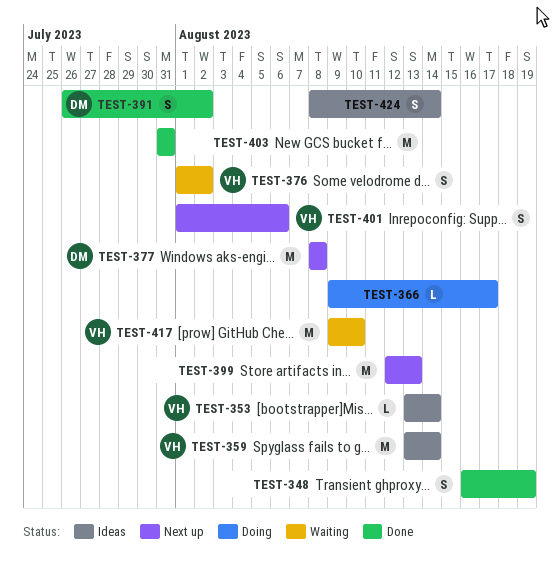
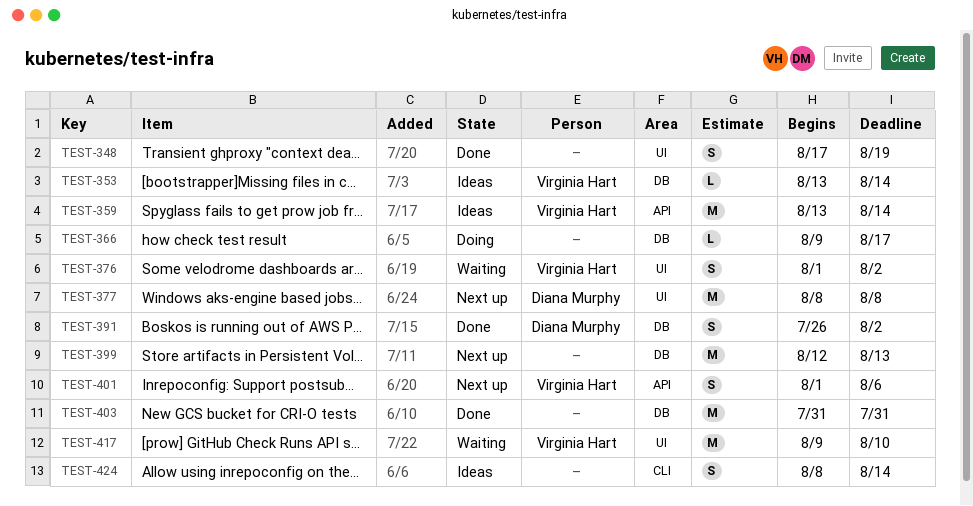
TEST-348, start: Aug 16 -> Aug 17

